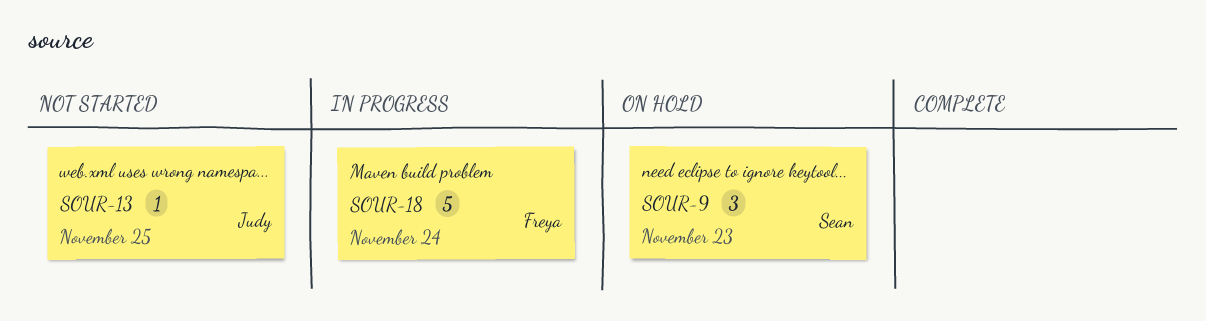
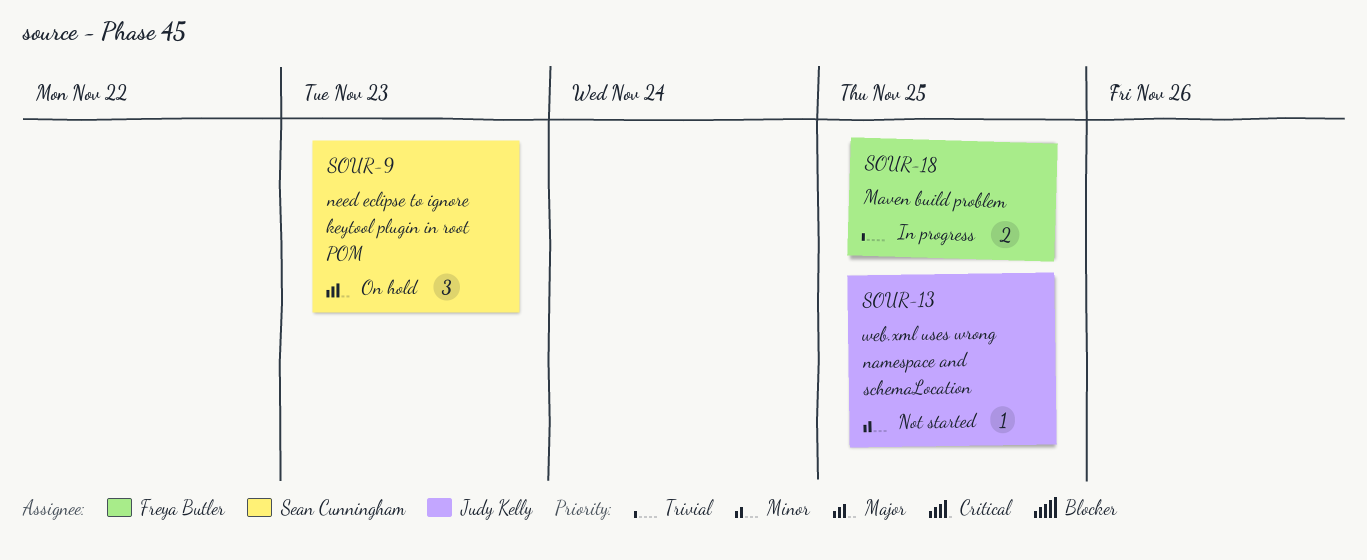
SOUR-18, estimate: 5 -> 2
SOUR-18, due: Nov 24 -> Nov 25

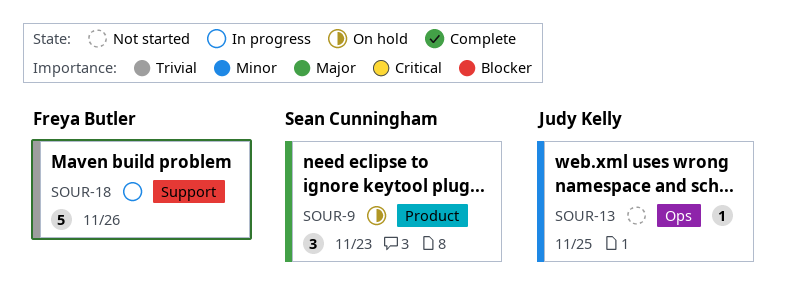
SOUR-18, estimate: 2 -> 5
SOUR-18, due: Nov 25 -> Nov 26

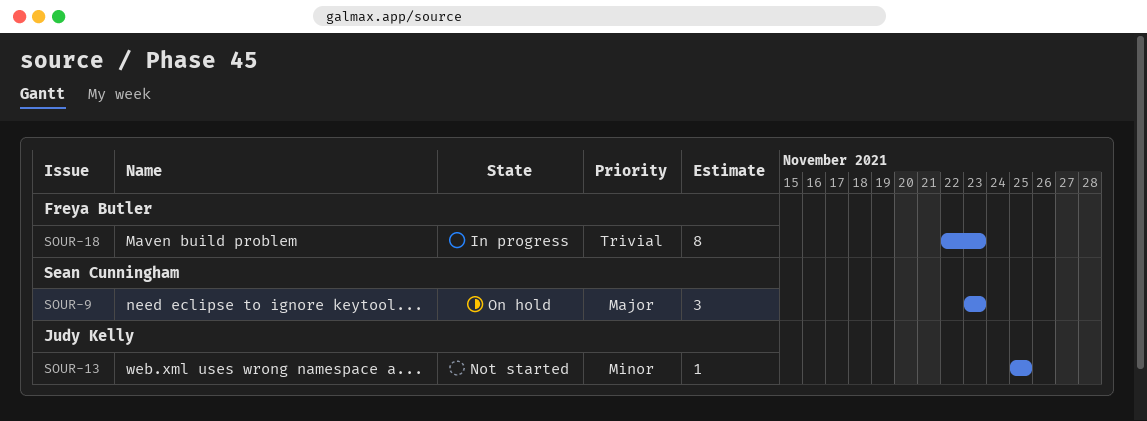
SOUR-18, estimate: 5 -> 8
SOUR-18, due: Nov 26 -> Nov 23

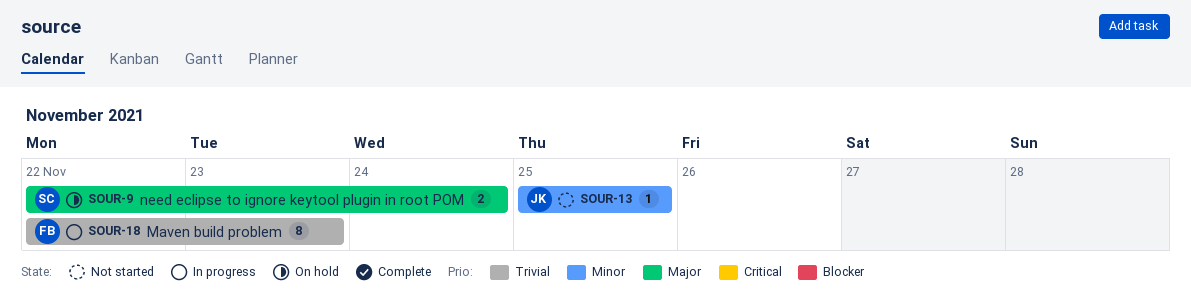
SOUR-9, estimate: 3 -> 2
SOUR-9, start: Nov 23 -> Nov 22
SOUR-9, due: Nov 23 -> Nov 24

